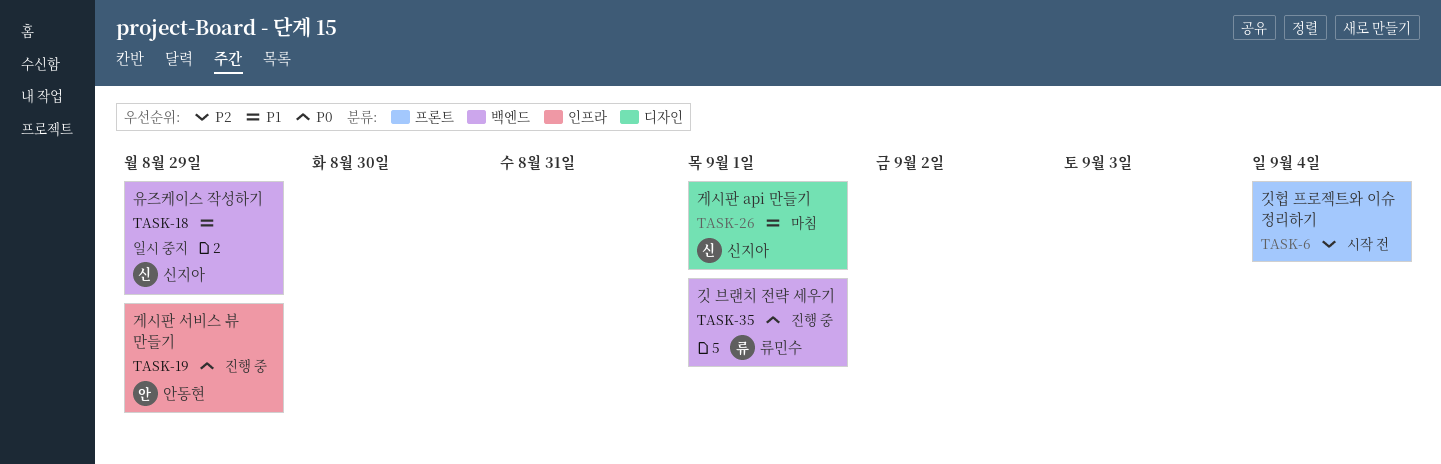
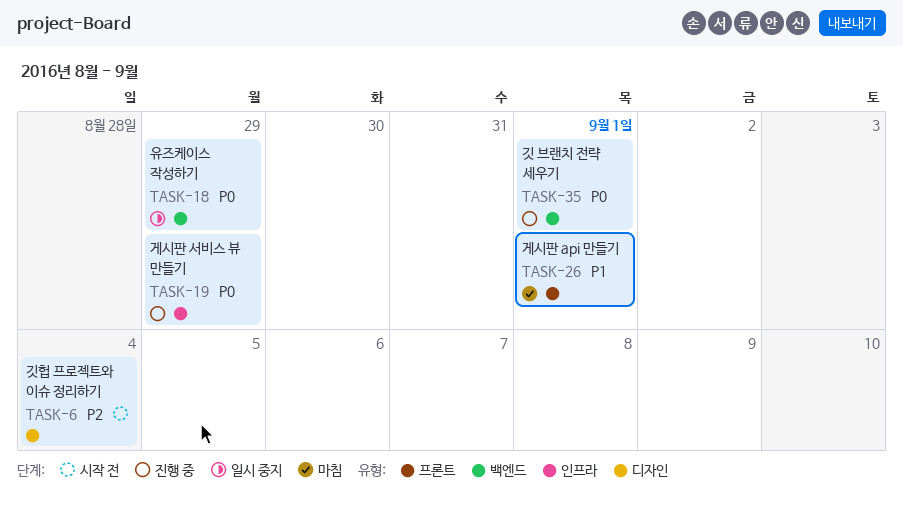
TASK-6, label: 프론트 -> 디자인
TASK-18, priority: P1 -> P0
TASK-26, label: 디자인 -> 프론트

